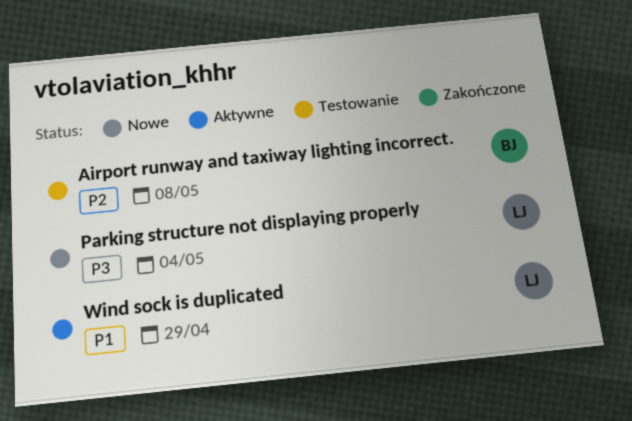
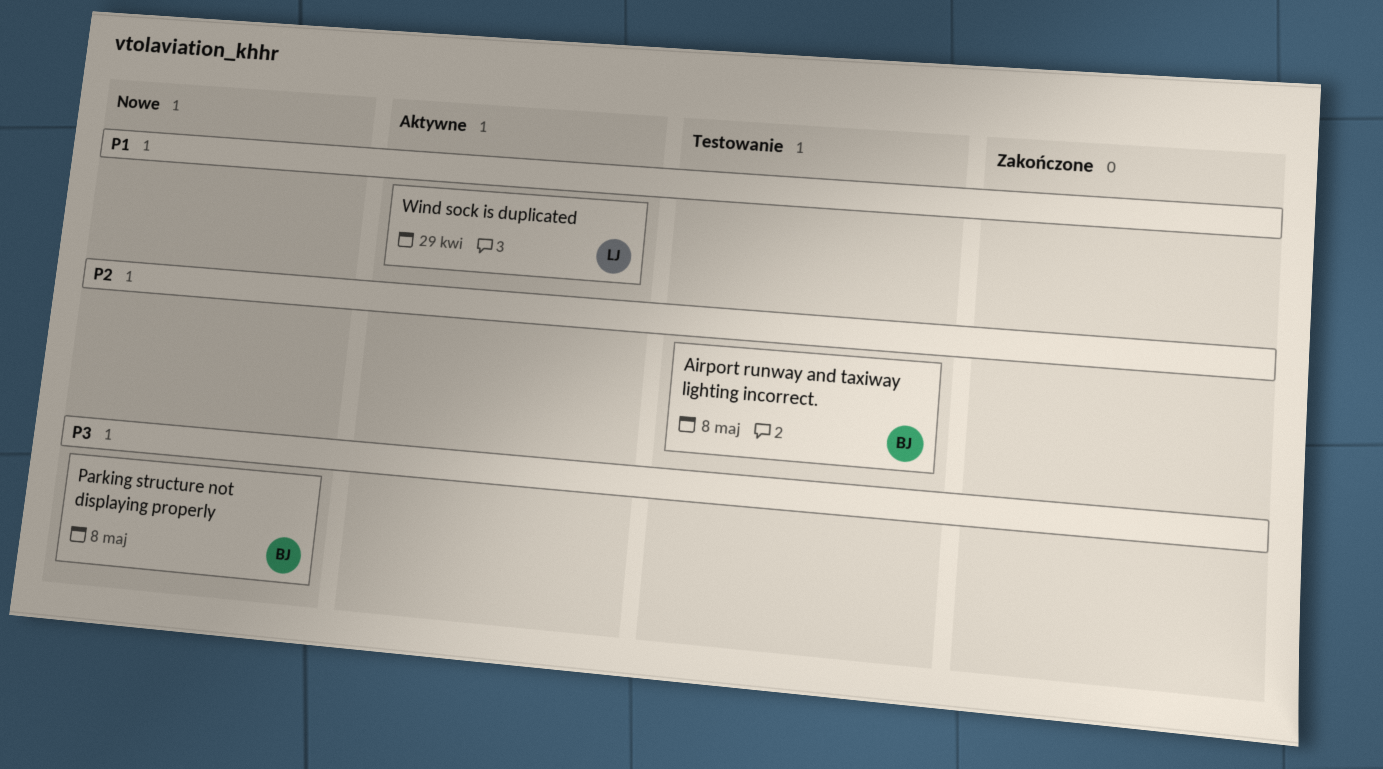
Parking structure not displaying properly, owner: LJ -> BJ
Parking structure not displaying properly, due: May 4 -> May 8

